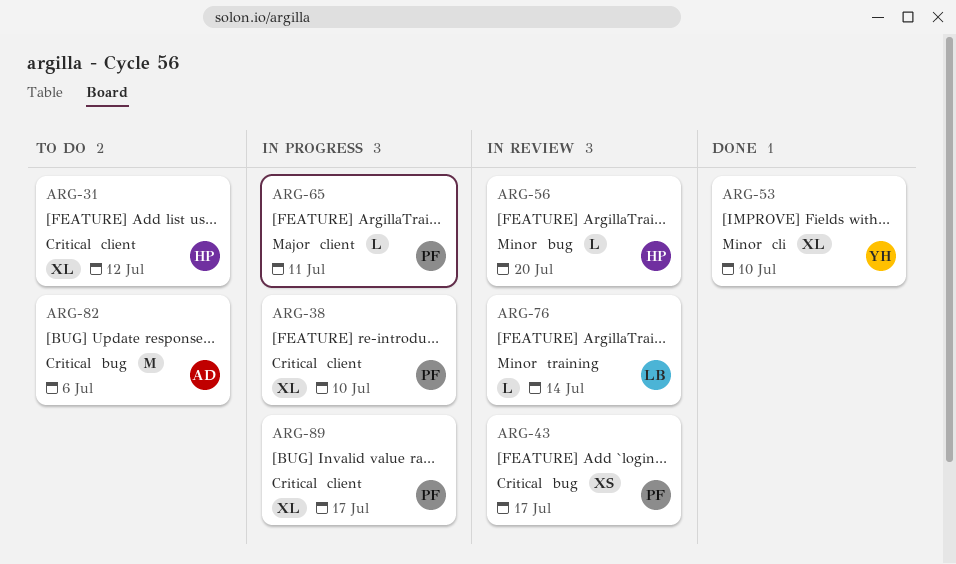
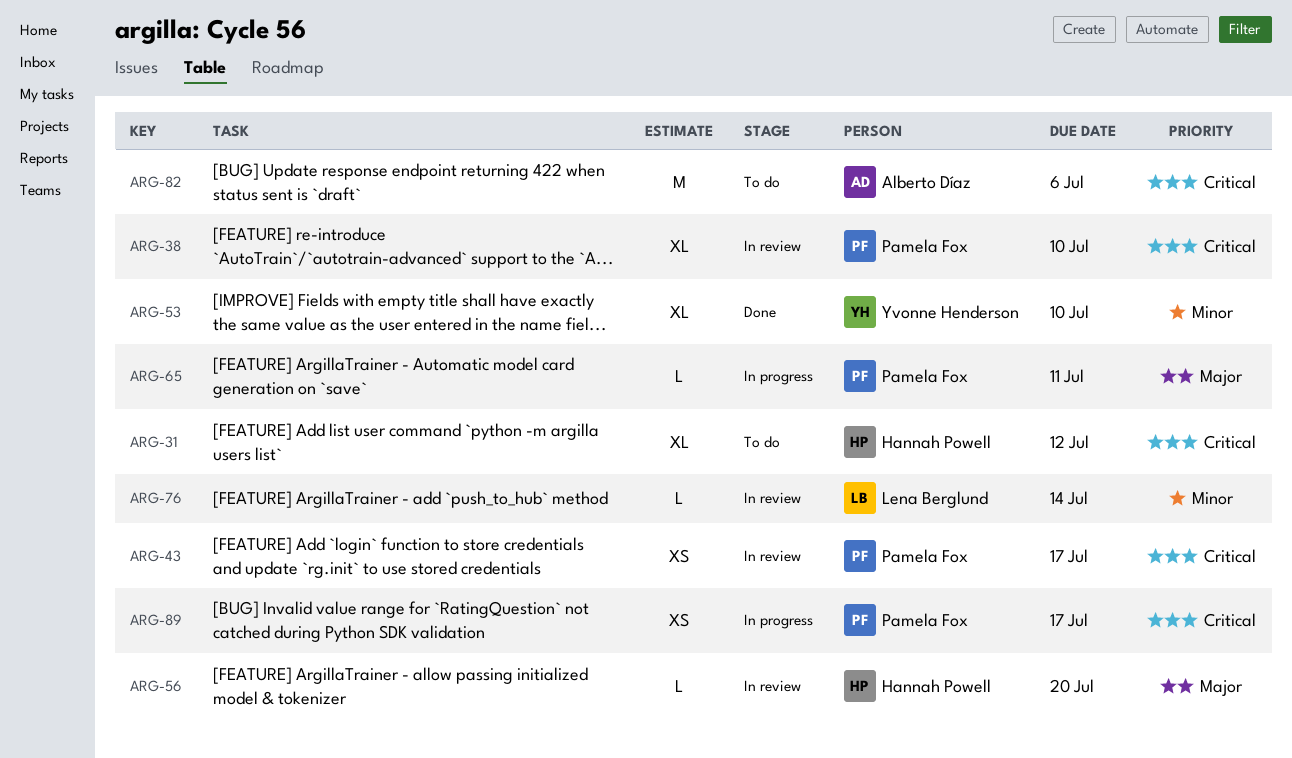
ARG-38, status: In progress -> In review
ARG-56, priority: Minor -> Major
ARG-89, estimate: XL -> XS

